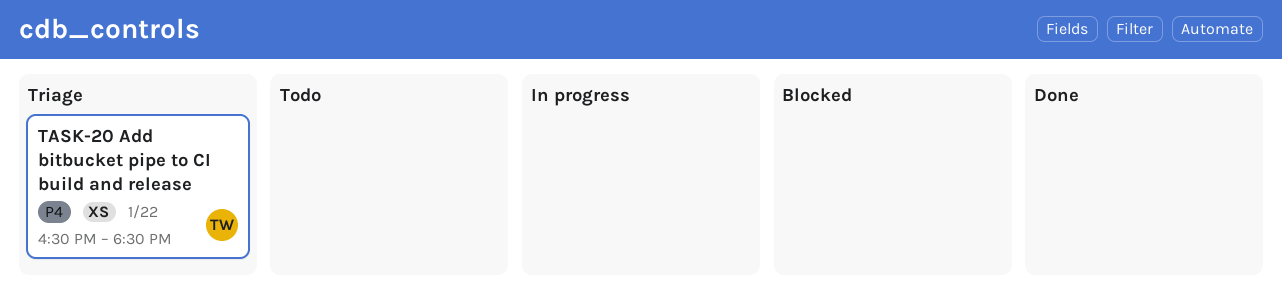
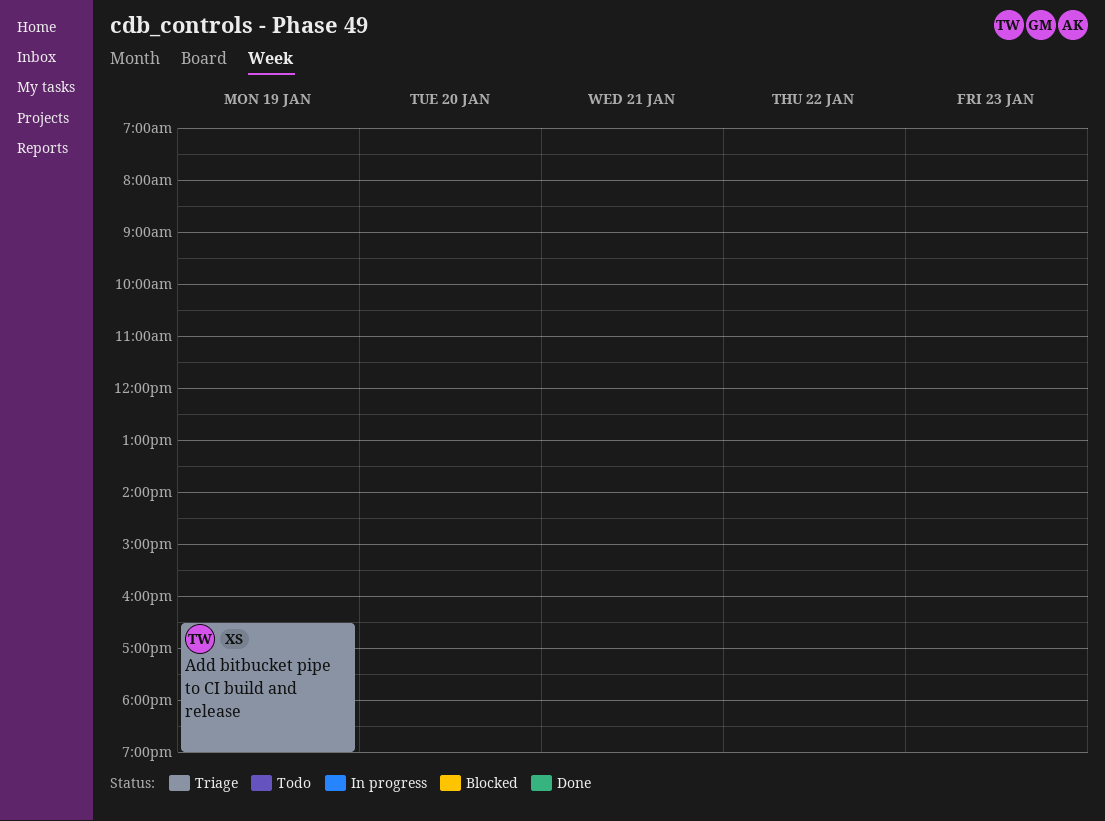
Add bitbucket pipe to CI build and release, day: Jan 22 -> Jan 19
Add bitbucket pipe to CI build and release, ends: 18:30 -> 19:00

